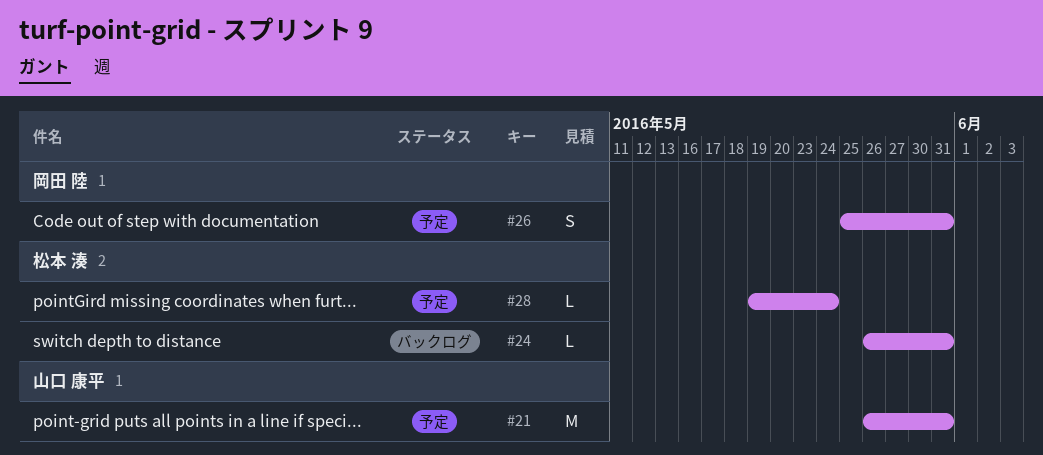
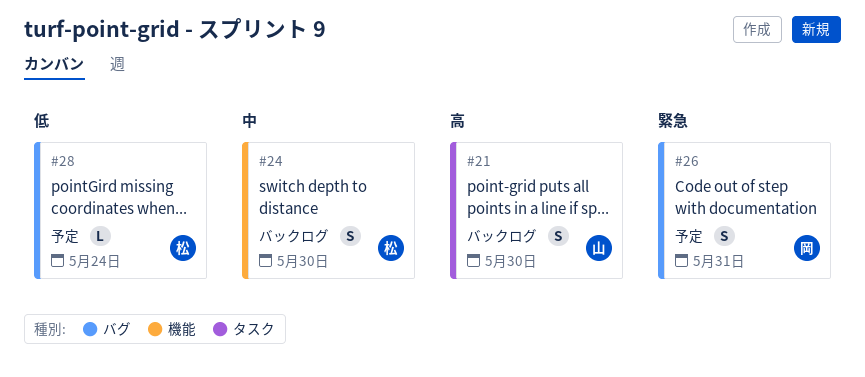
#21, status: 予定 -> バックログ
#21, estimate: M -> S
#21, due: May 31 -> May 30
#24, estimate: L -> S
#24, due: May 31 -> May 30

